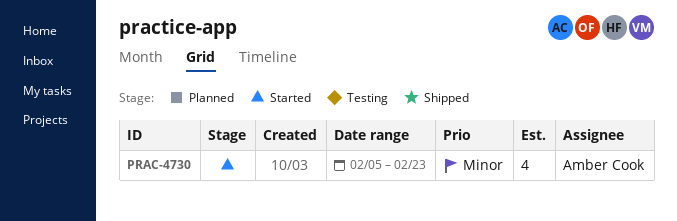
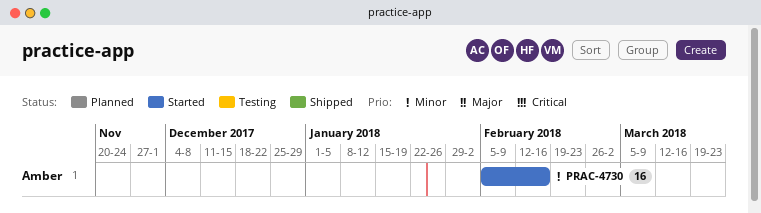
PRAC-4730, estimate: 4 -> 16
PRAC-4730, due: Feb 23 -> Feb 16

